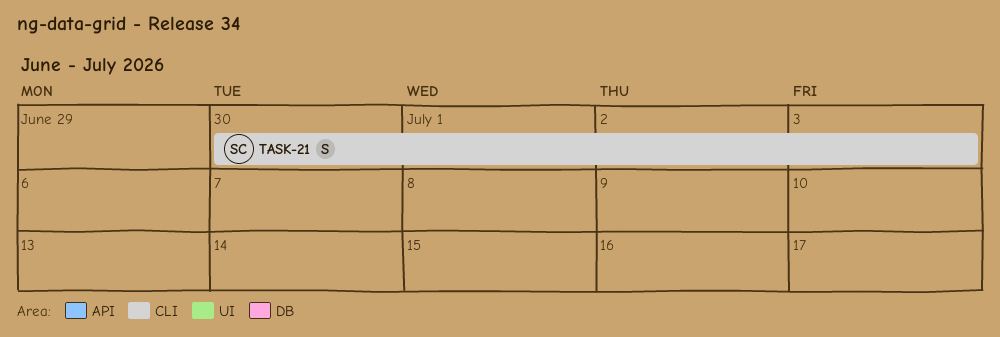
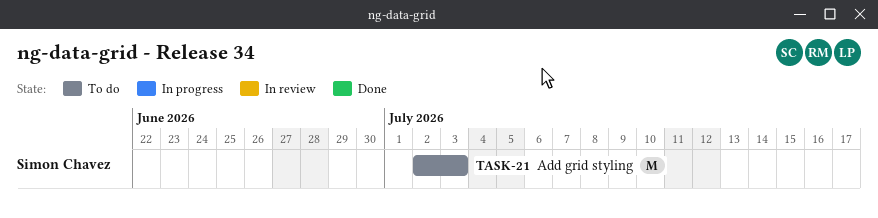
TASK-21, estimate: S -> M
TASK-21, start: Jun 30 -> Jul 2

